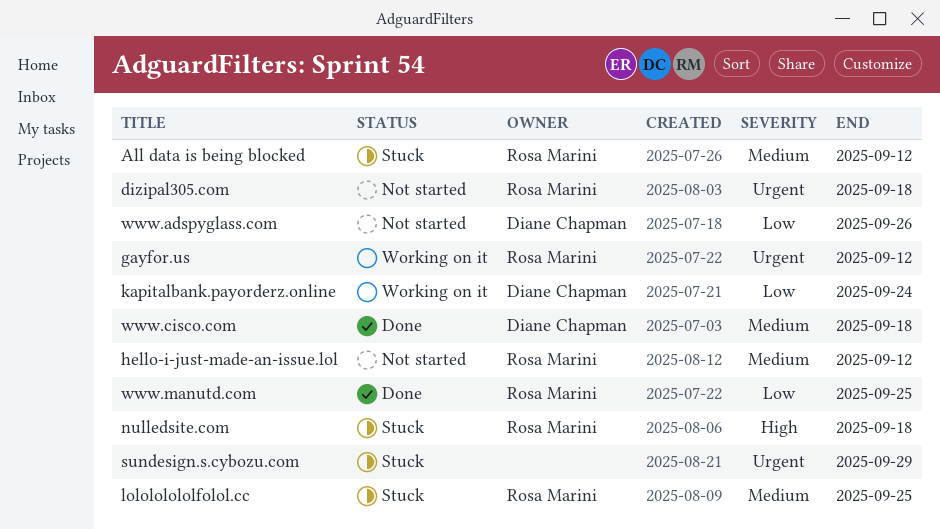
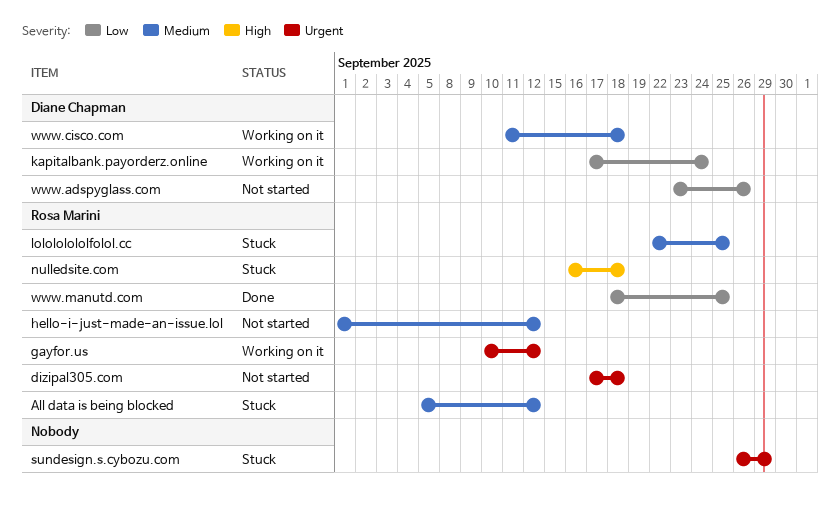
www.cisco.com, status: Done -> Working on it

